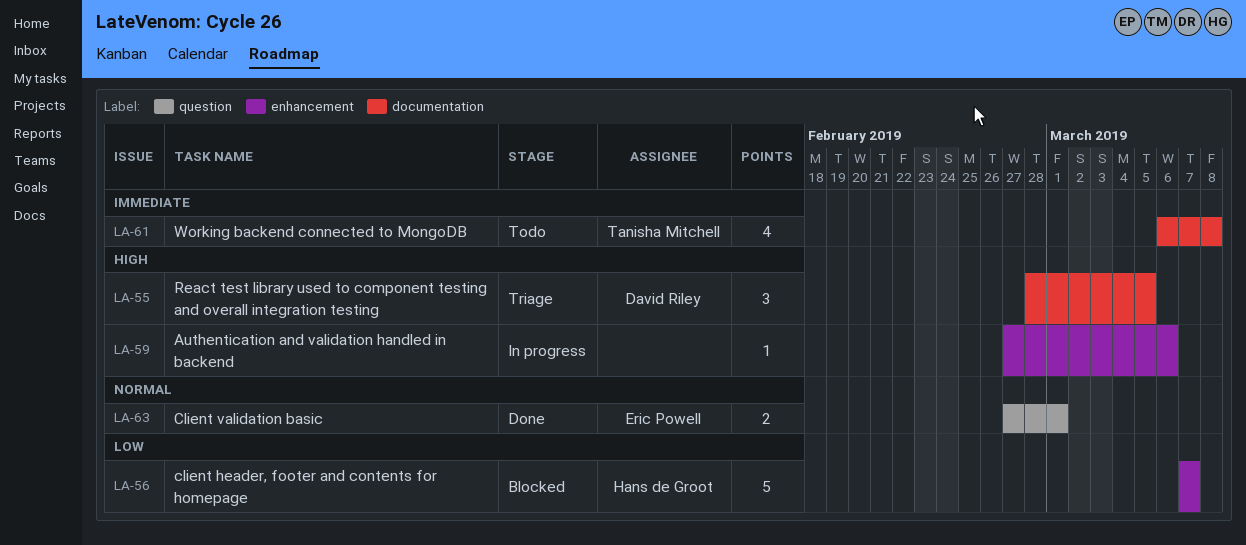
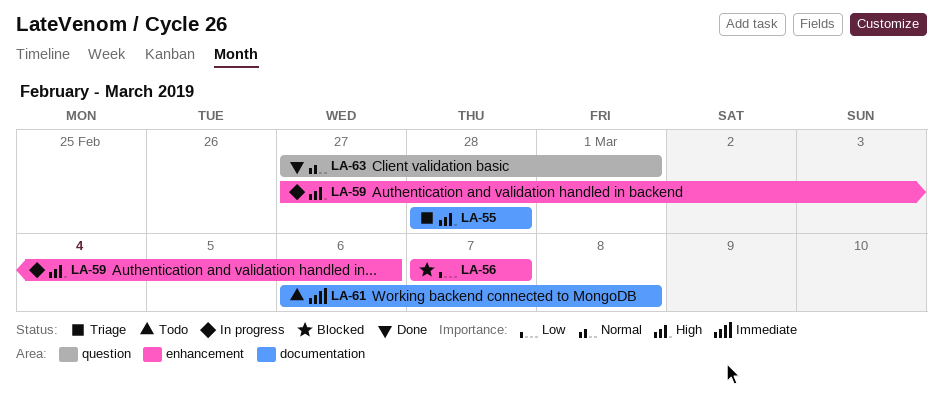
LA-55, due: Mar 5 -> Feb 28

